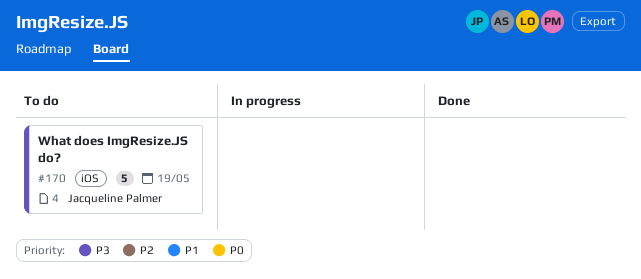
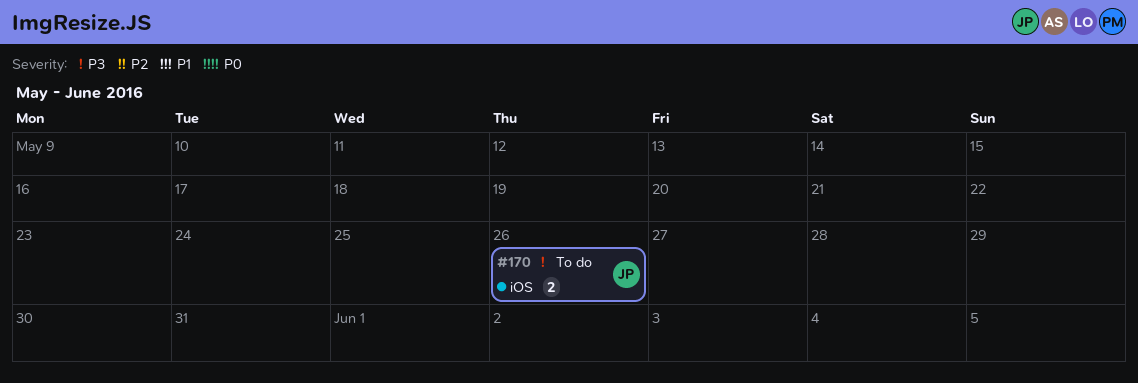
#170, estimate: 5 -> 2
#170, due: May 19 -> May 26

